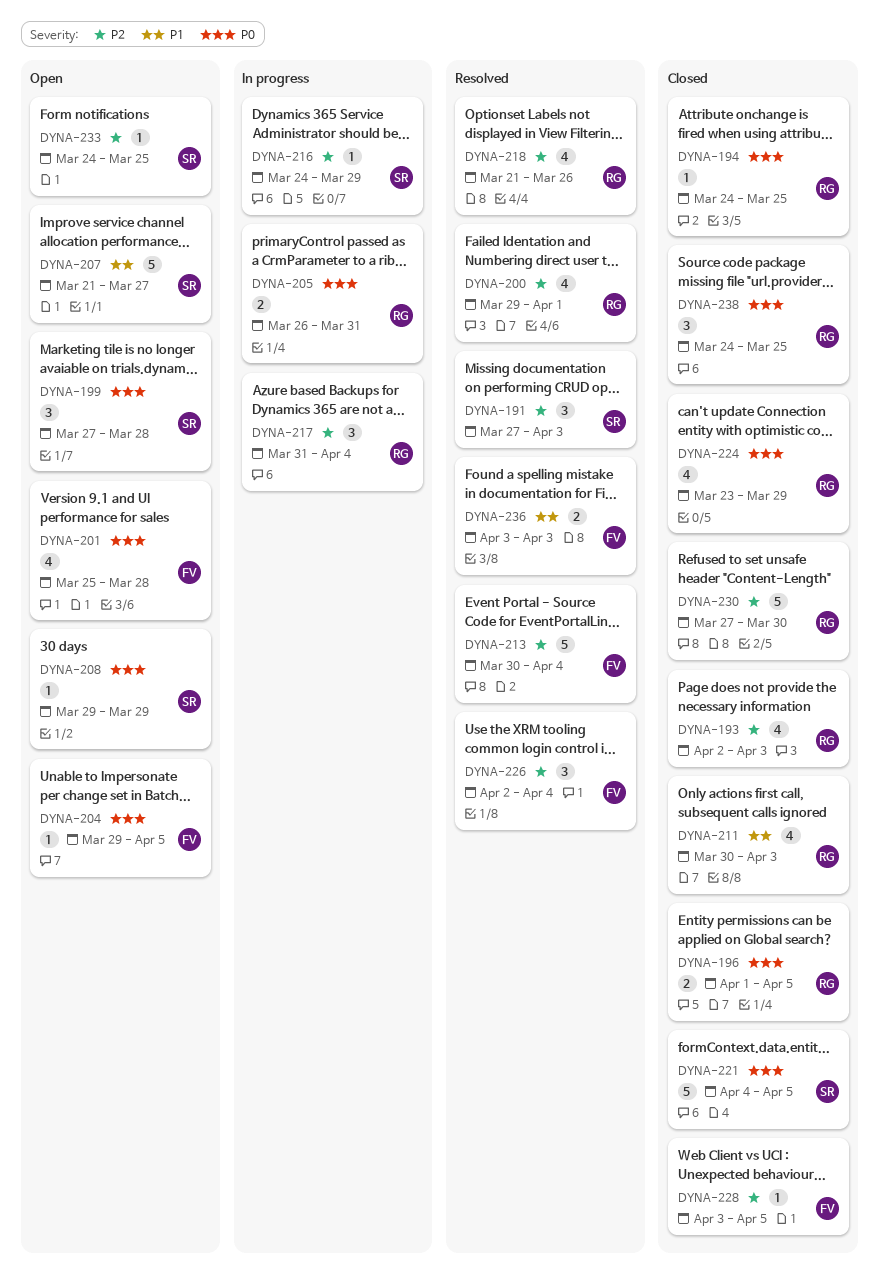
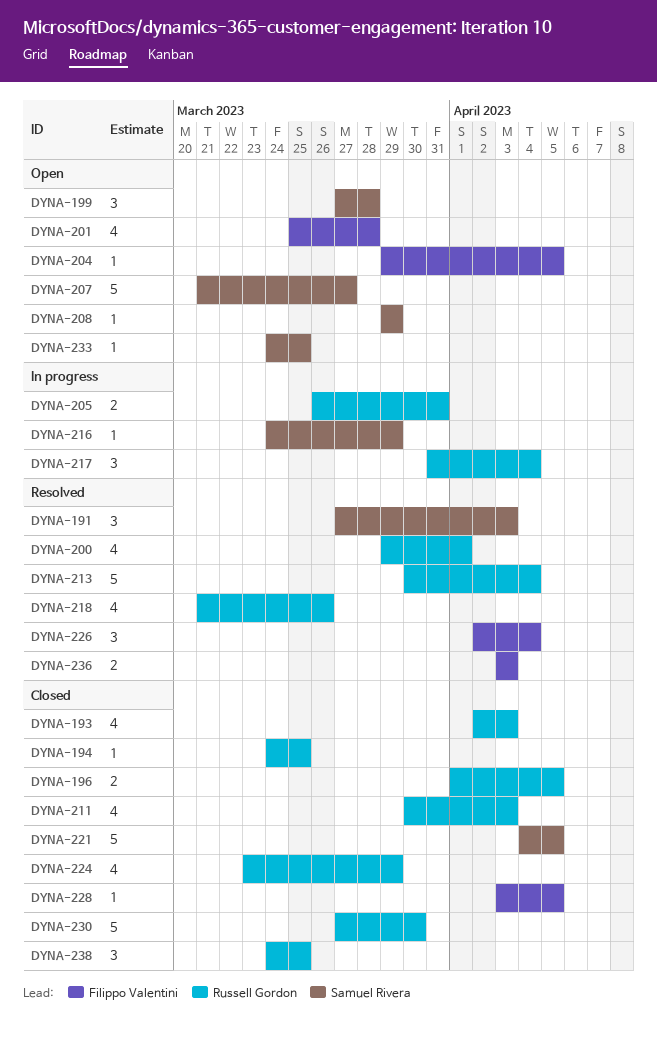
DYNA-213, owner: Filippo Valentini -> Russell Gordon

